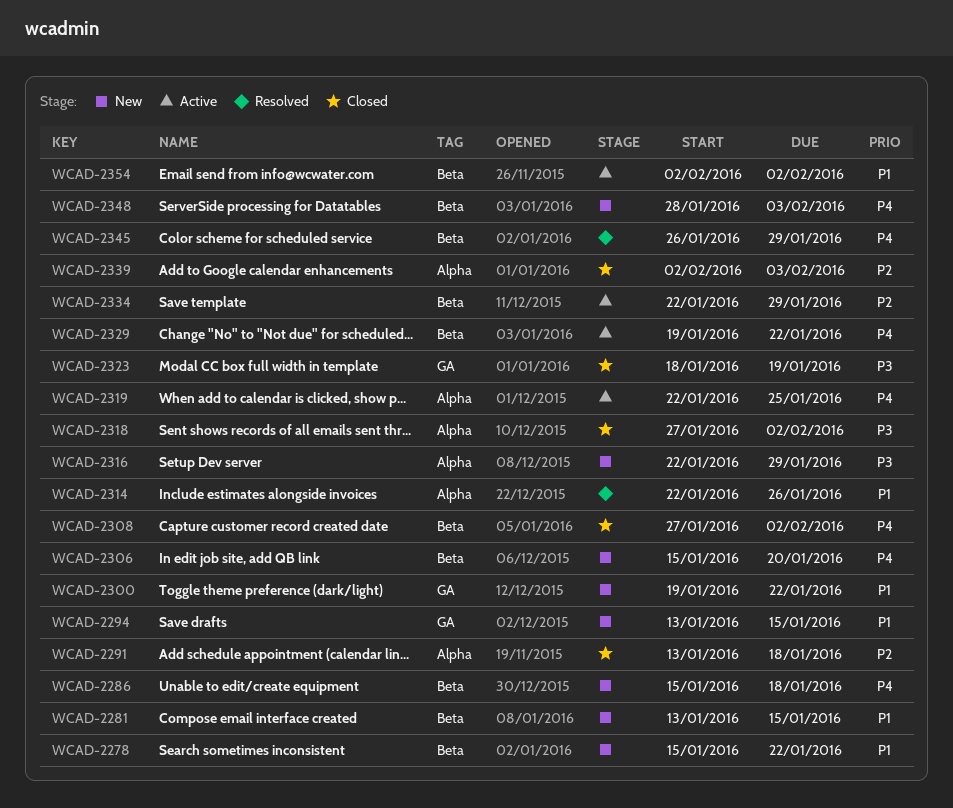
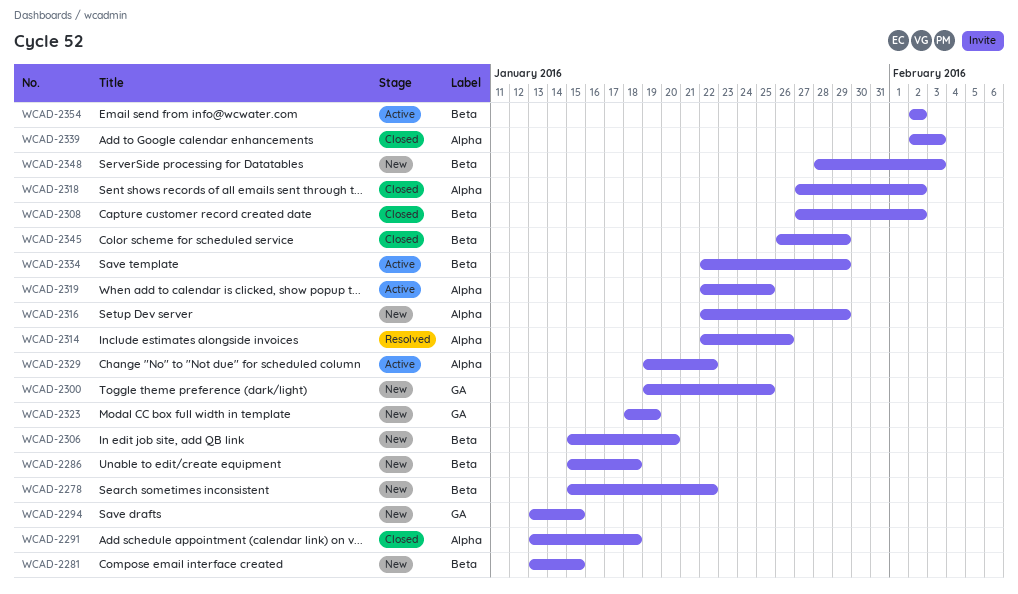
WCAD-2300, due: Jan 22 -> Jan 25
WCAD-2323, status: Closed -> New
WCAD-2329, label: Beta -> Alpha
WCAD-2345, status: Resolved -> Closed

